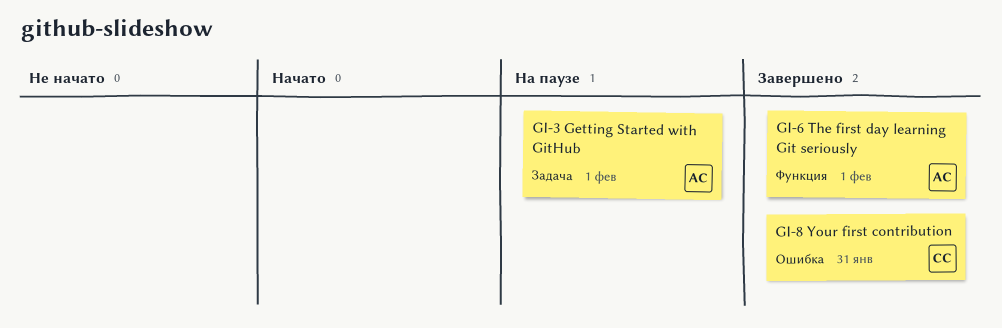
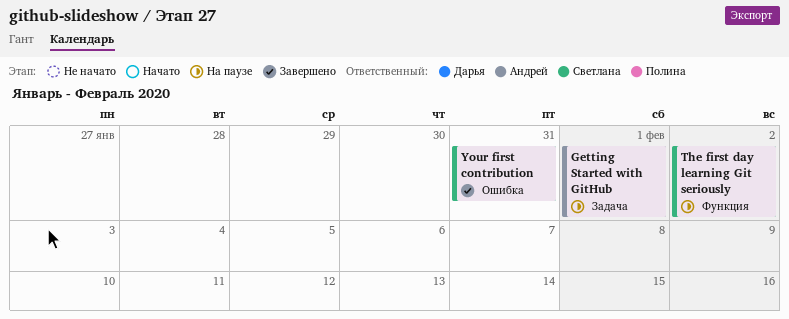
The first day learning Git seriously, status: Завершено -> На паузе
The first day learning Git seriously, owner: Андрей -> Светлана
The first day learning Git seriously, due: Feb 1 -> Feb 2

